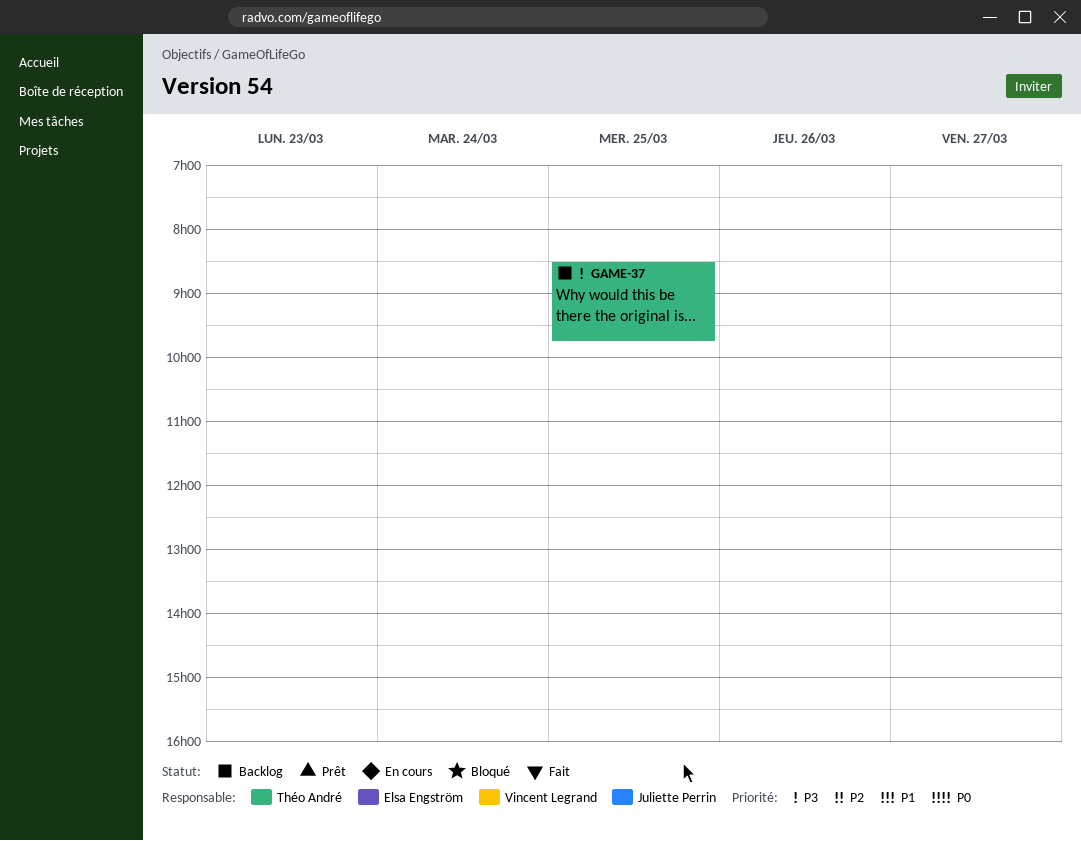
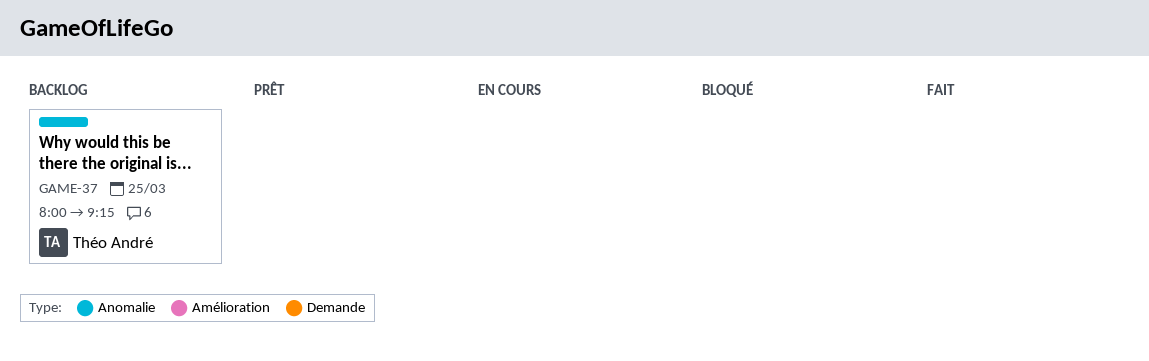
GAME-37, begins: 08:30 -> 08:00
GAME-37, ends: 09:45 -> 09:15

